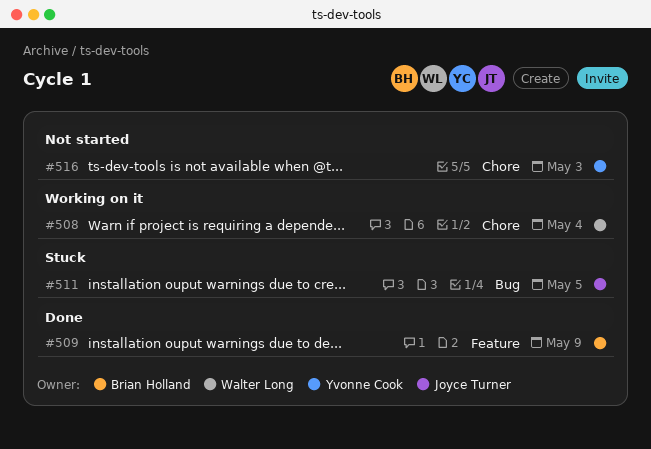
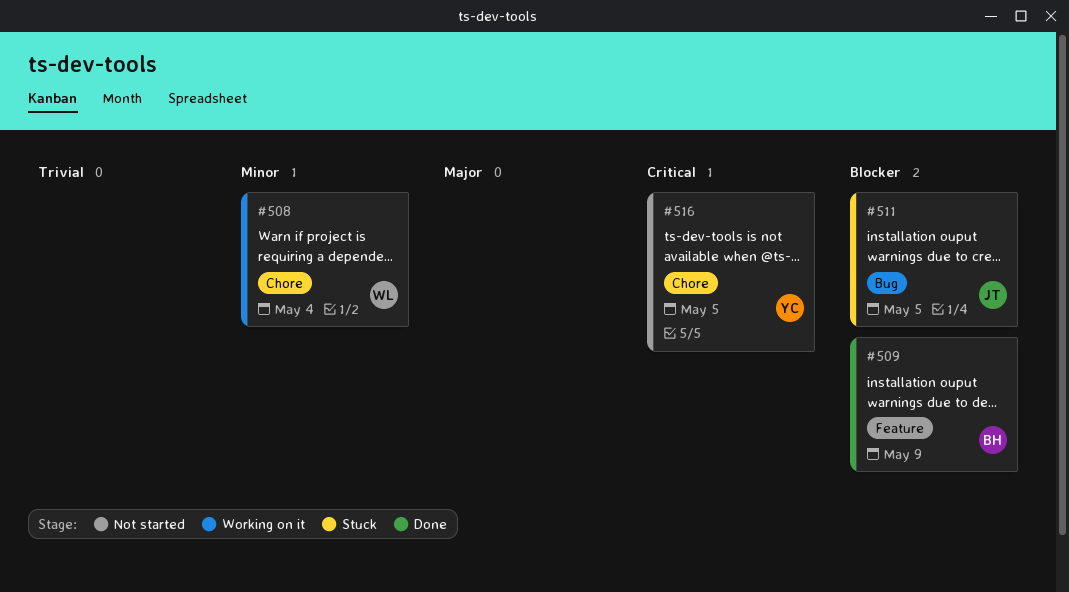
#516, due: May 3 -> May 5

